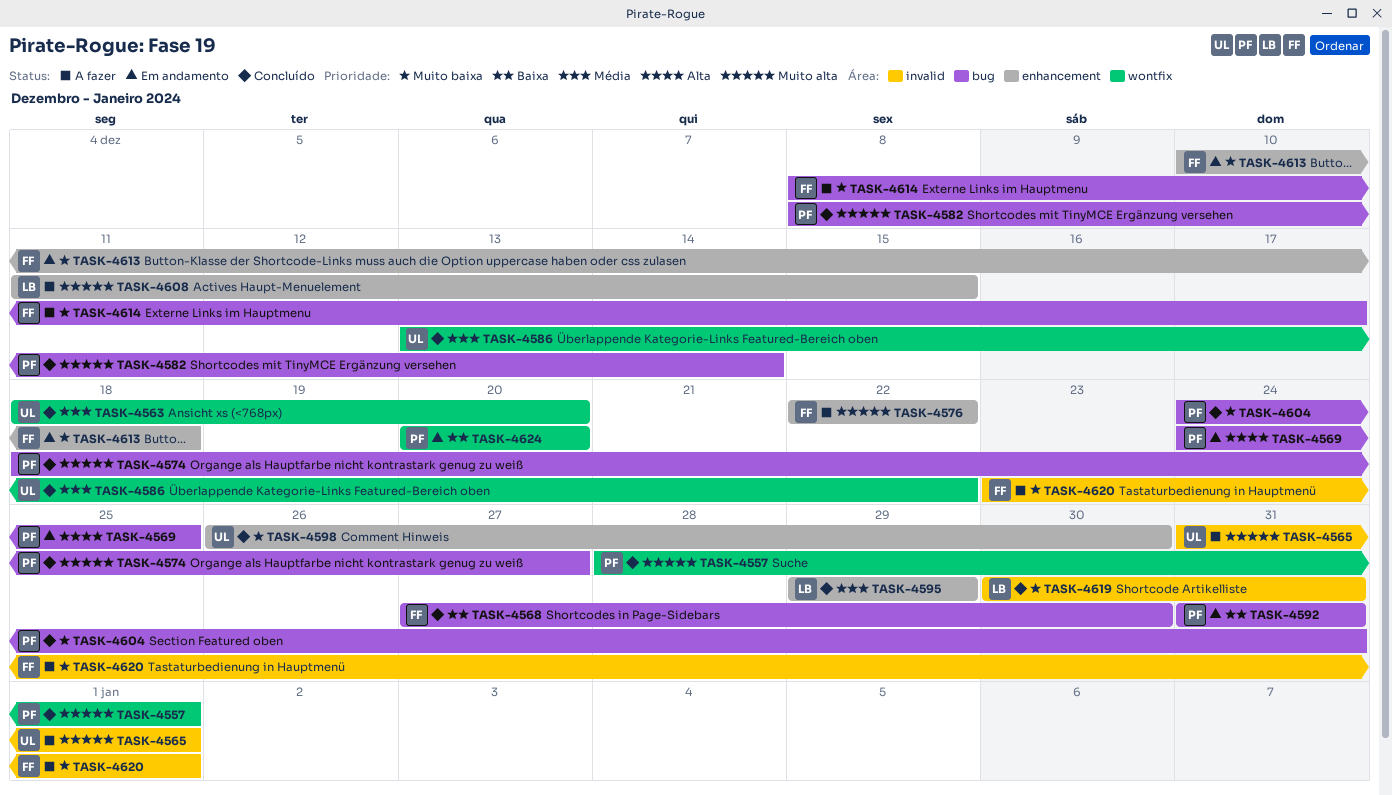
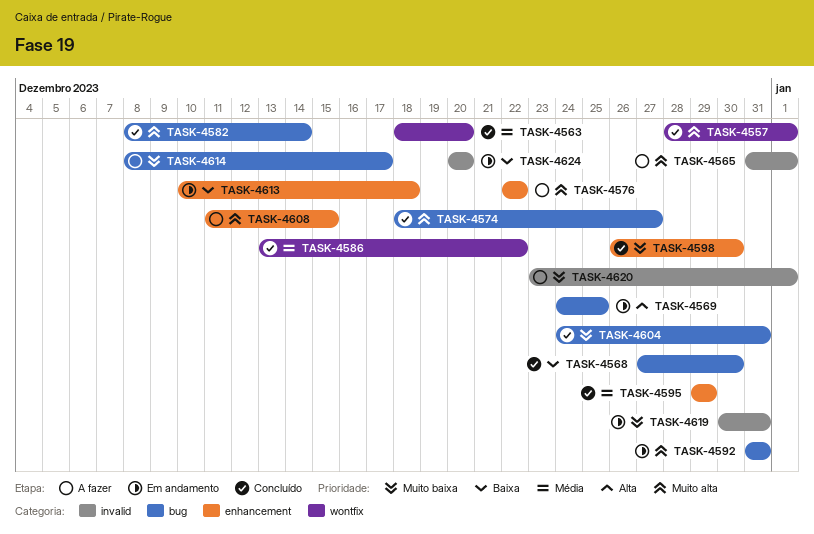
TASK-4592, priority: Baixa -> Muito alta
TASK-4613, priority: Muito baixa -> Baixa
TASK-4619, status: Concluído -> Em andamento
TASK-4624, label: wontfix -> invalid

